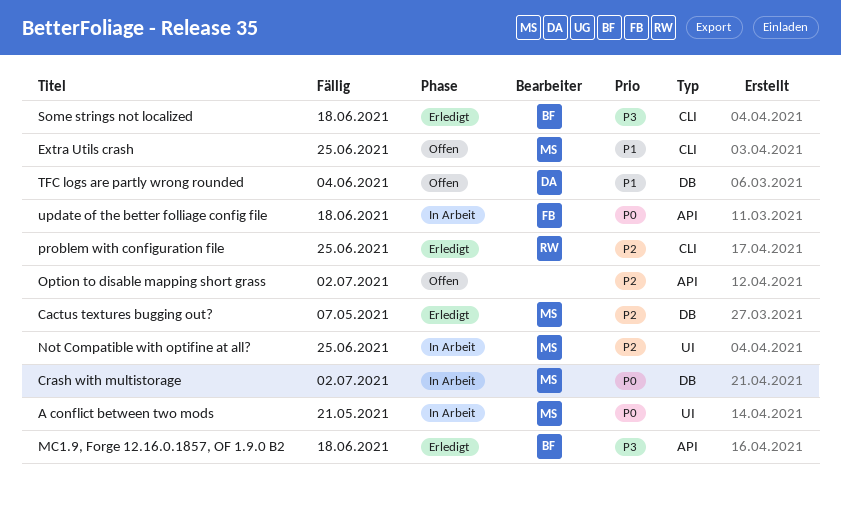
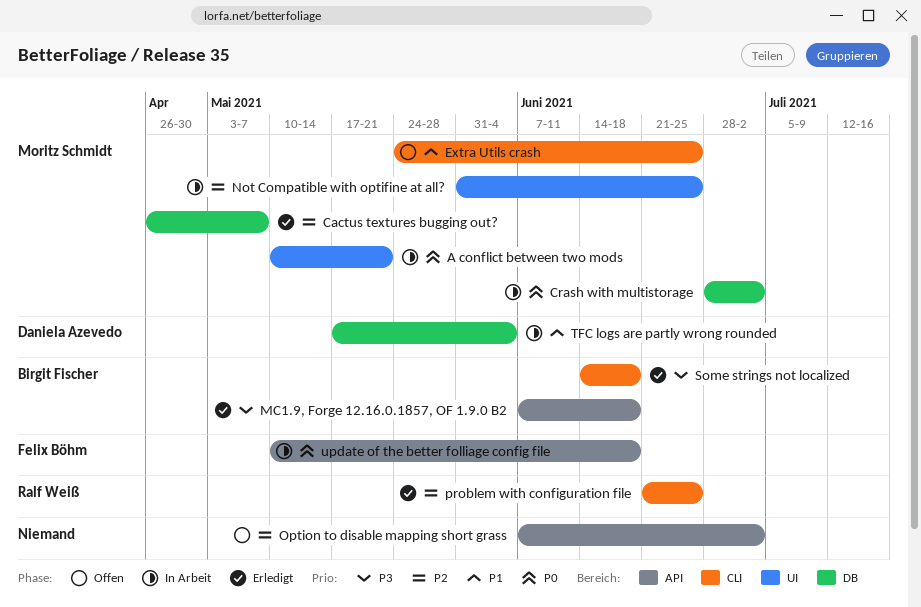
TFC logs are partly wrong rounded, status: Offen -> In Arbeit

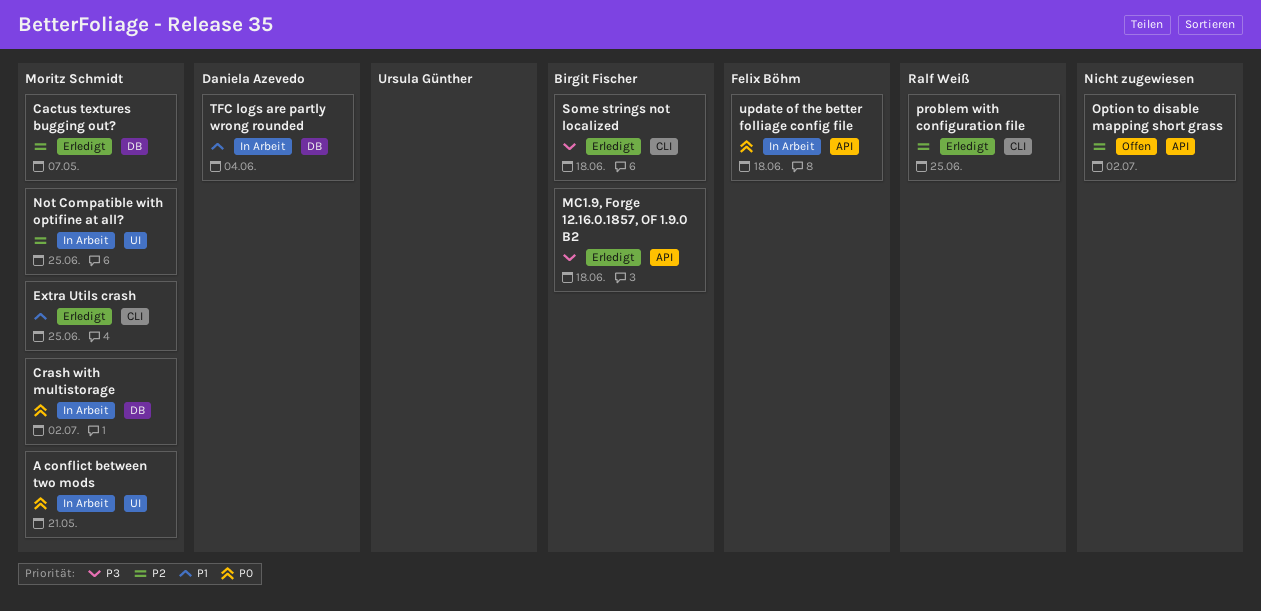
Extra Utils crash, status: Offen -> Erledigt

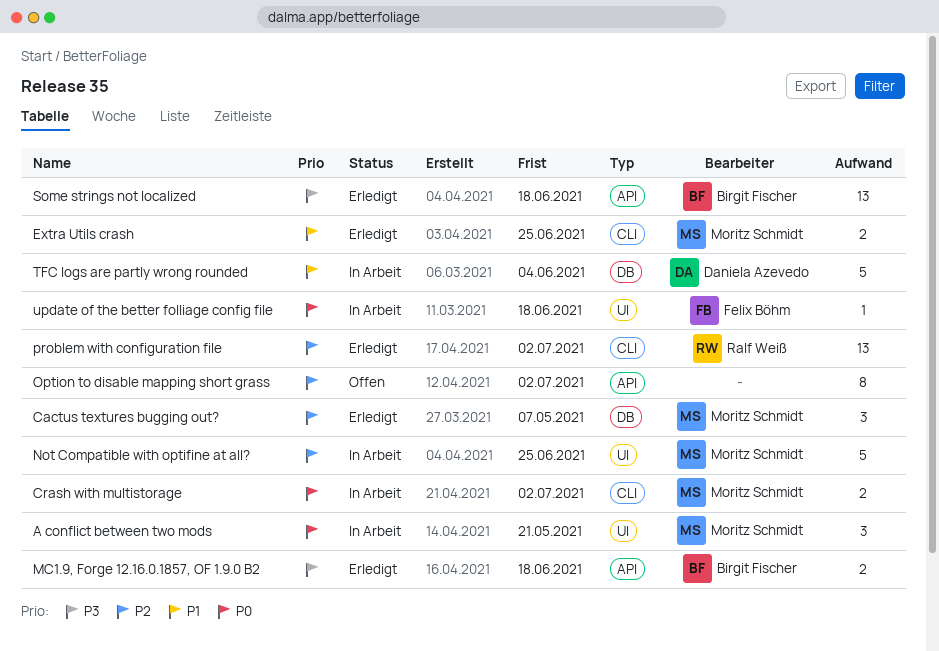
Crash with multistorage, label: DB -> CLI
problem with configuration file, due: Jun 25 -> Jul 2
Some strings not localized, label: CLI -> API
update of the better folliage config file, label: API -> UI

